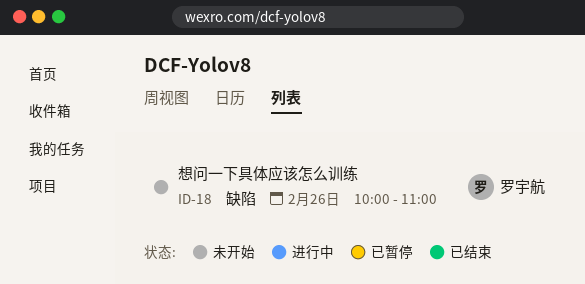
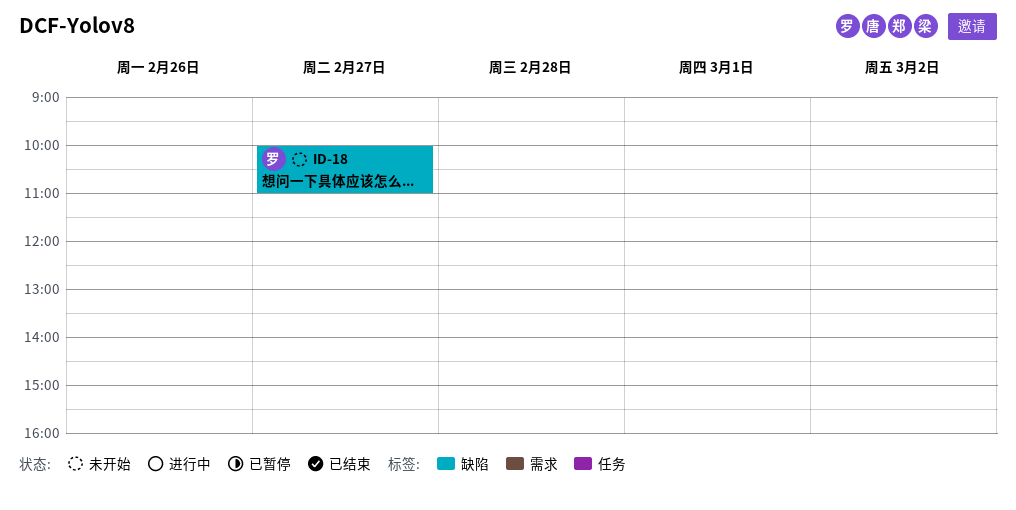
ID-18, day: Feb 26 -> Feb 27

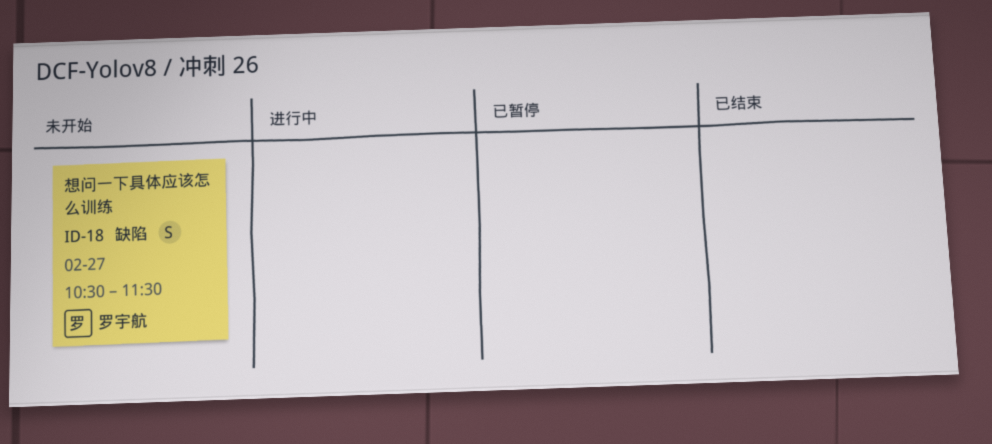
ID-18, begins: 10:00 -> 10:30
ID-18, ends: 11:00 -> 11:30

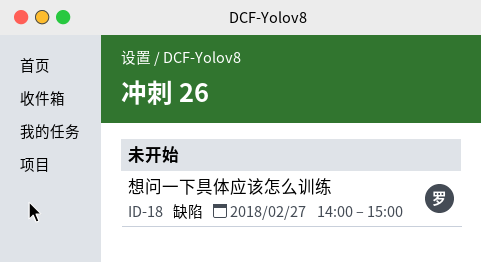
ID-18, begins: 10:30 -> 14:00
ID-18, ends: 11:30 -> 15:00

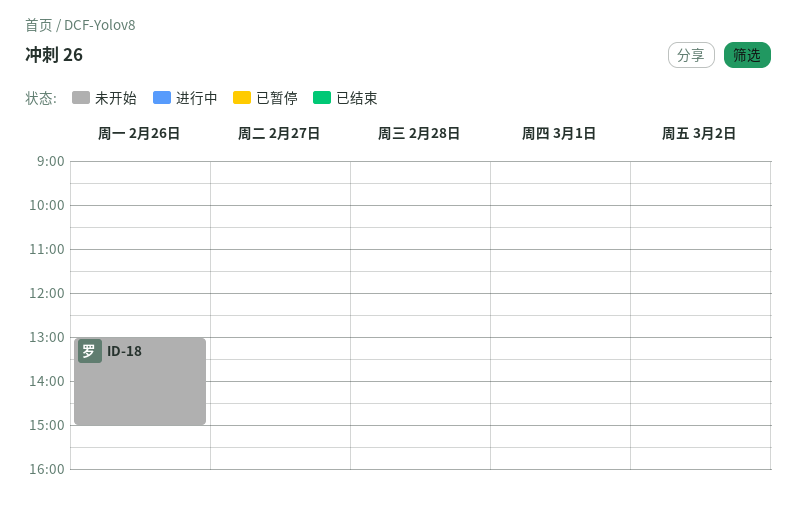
ID-18, day: Feb 27 -> Feb 26
ID-18, begins: 14:00 -> 13:00

